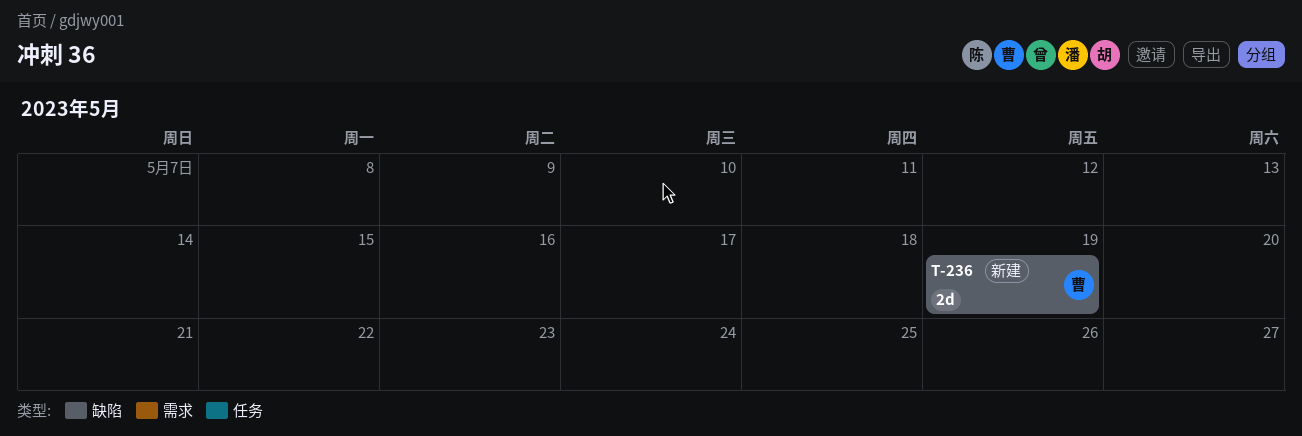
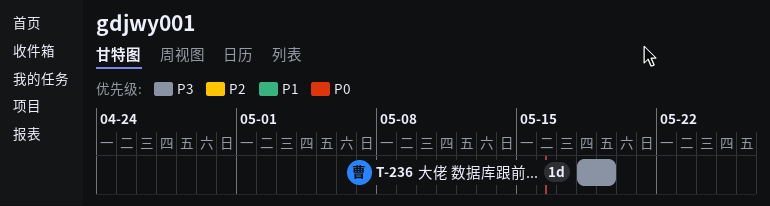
T-236, estimate: 2d -> 1d

